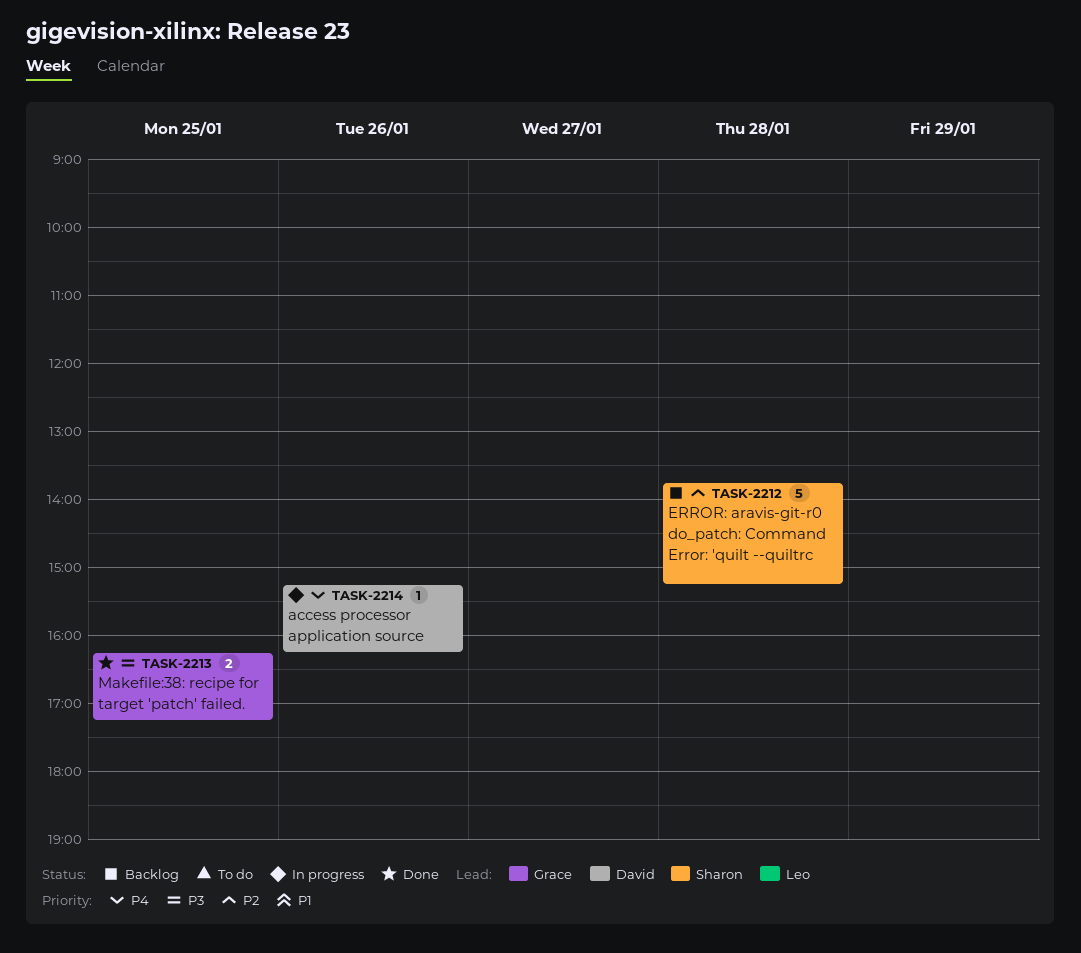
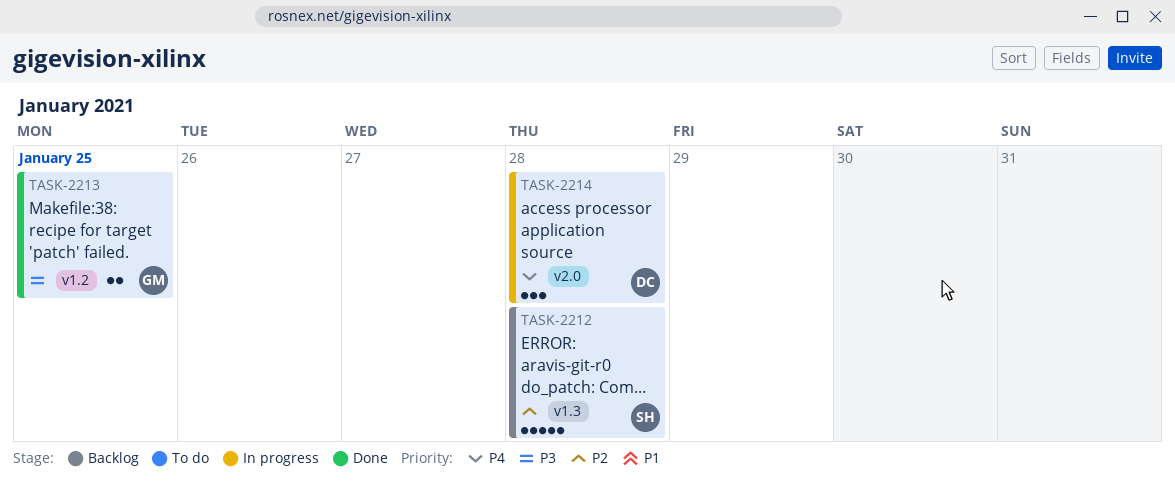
TASK-2214, estimate: 1 -> 3
TASK-2214, day: Jan 26 -> Jan 28

